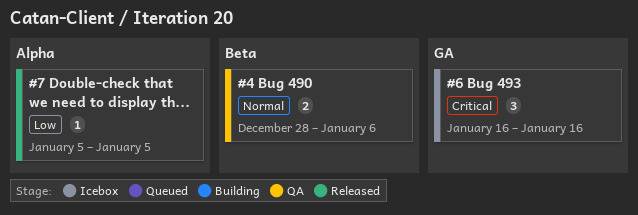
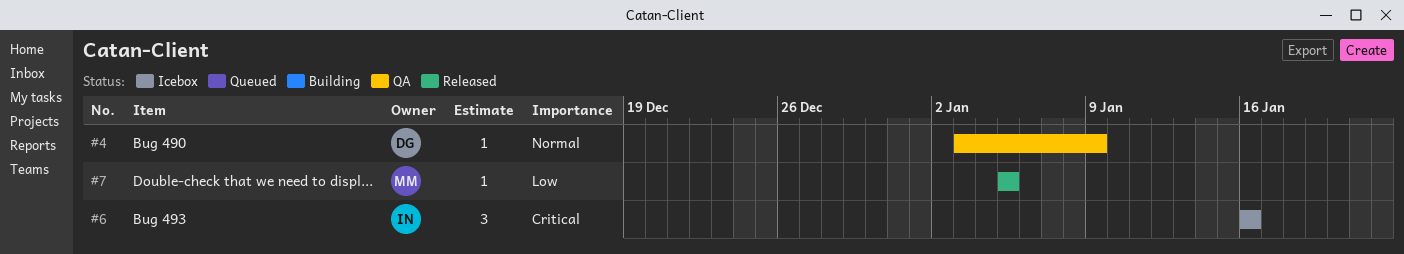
#4, estimate: 2 -> 1
#4, start: Dec 28 -> Jan 3
#4, due: Jan 6 -> Jan 9

